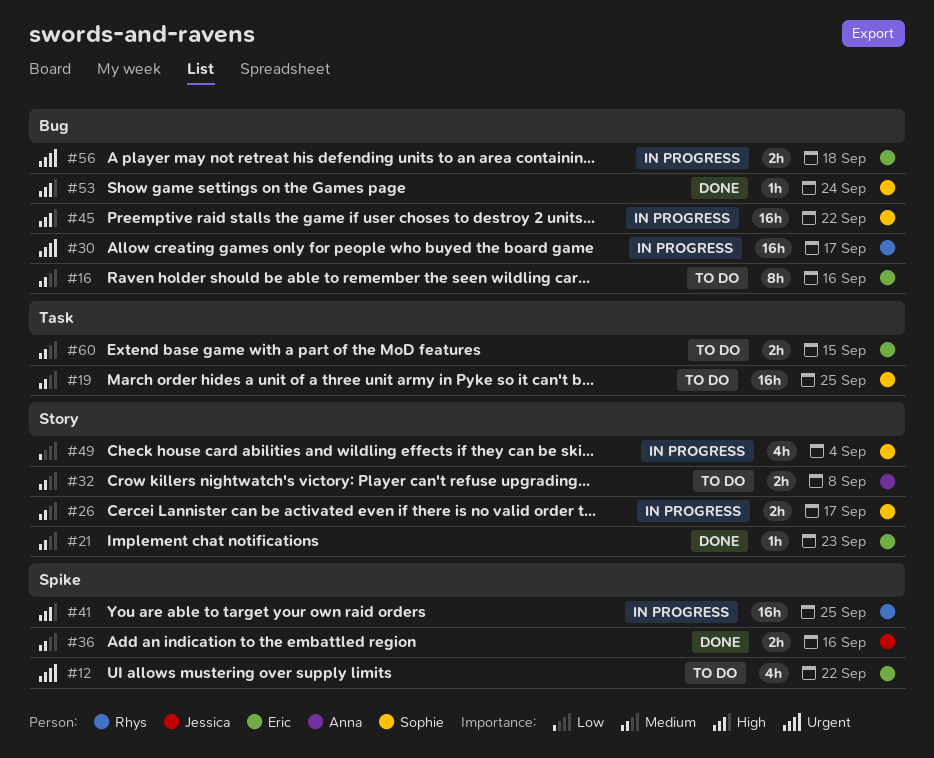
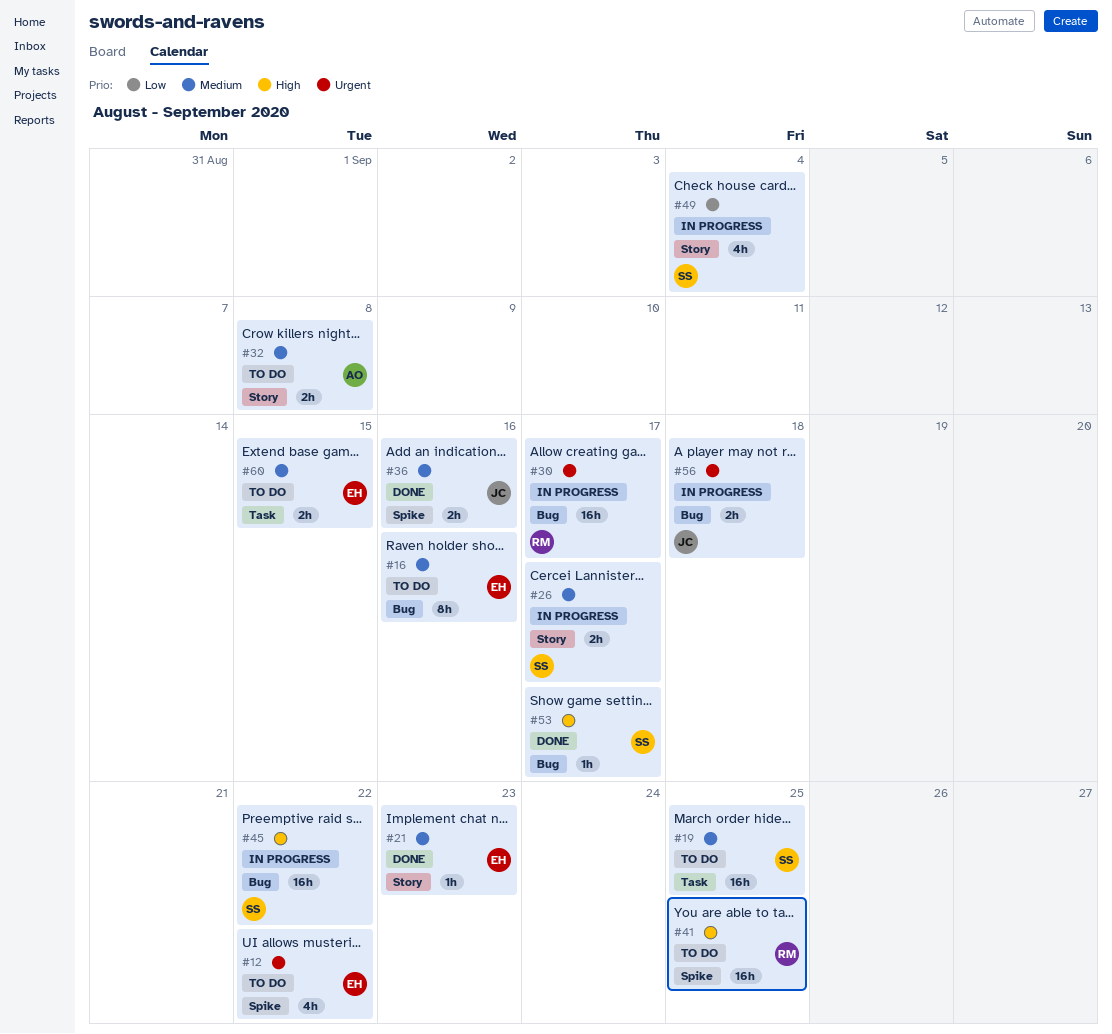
#41, status: In progress -> To do
#53, due: Sep 24 -> Sep 17
#56, owner: Eric -> Jessica

